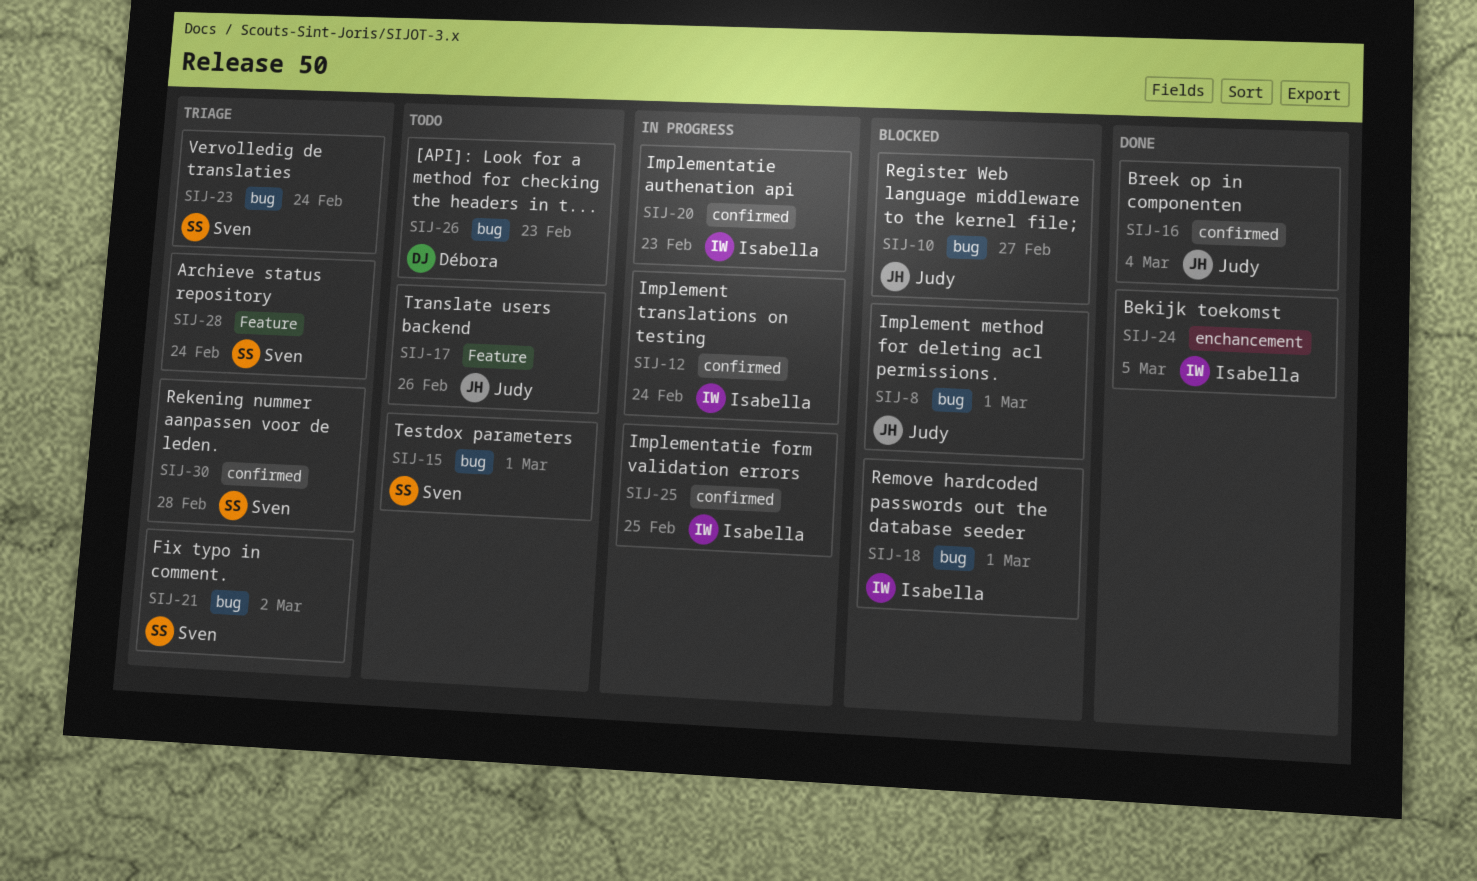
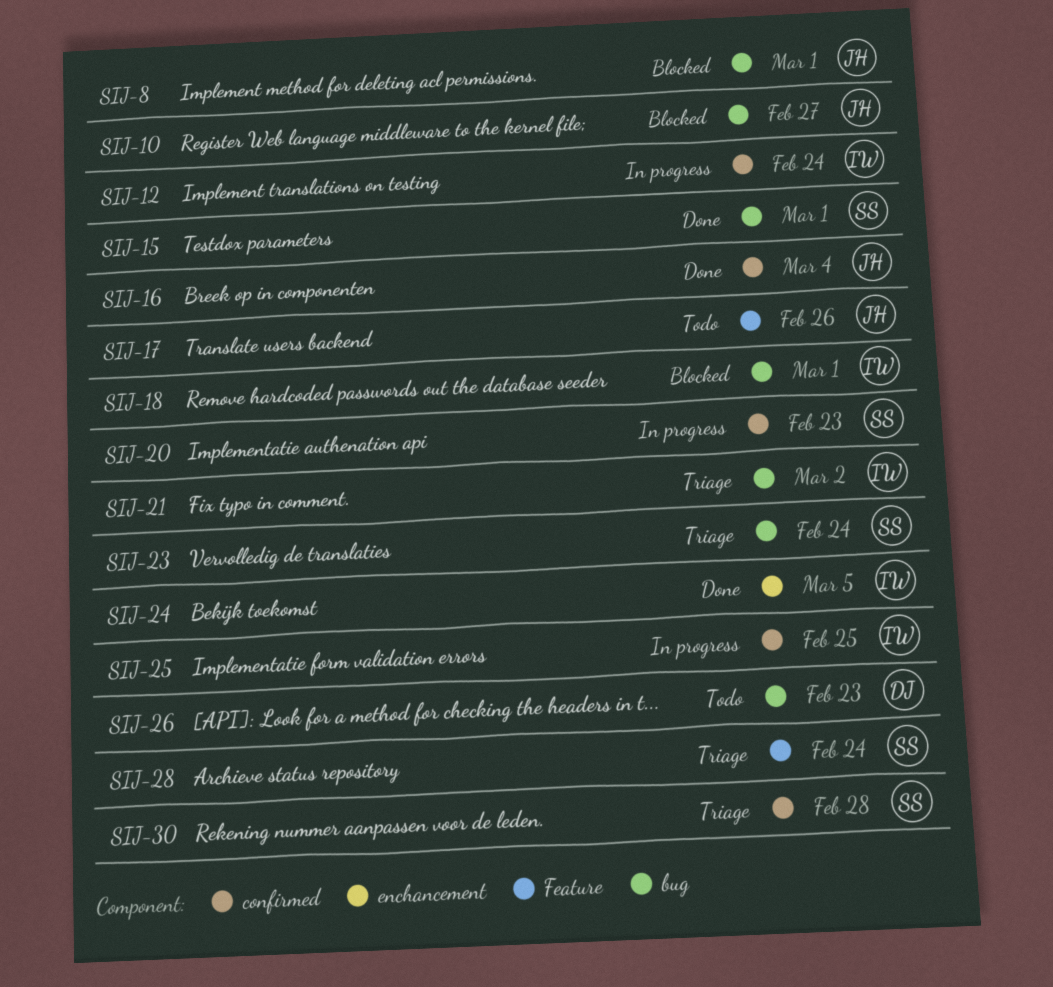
SIJ-15, status: Todo -> Done
SIJ-20, owner: Isabella -> Sven
SIJ-21, owner: Sven -> Isabella

